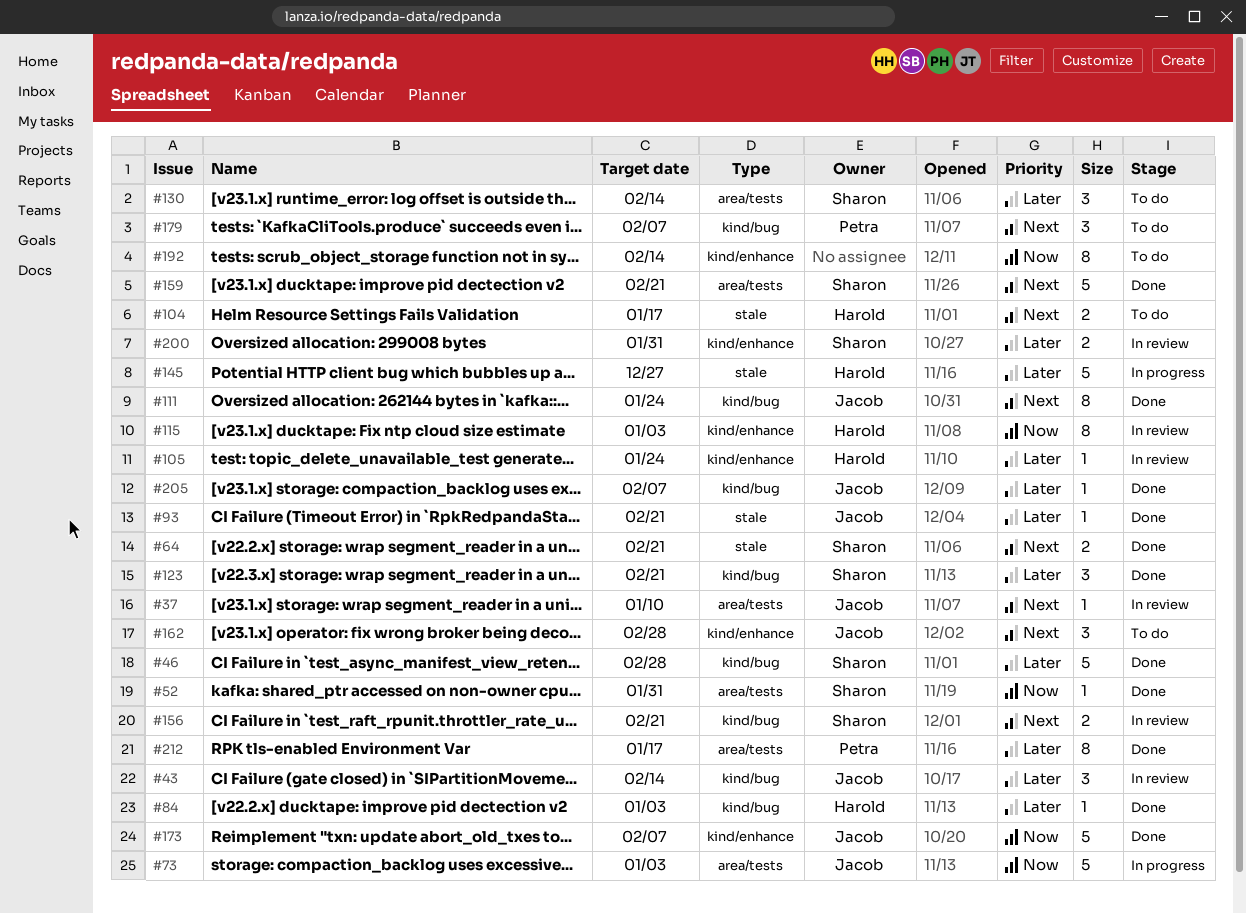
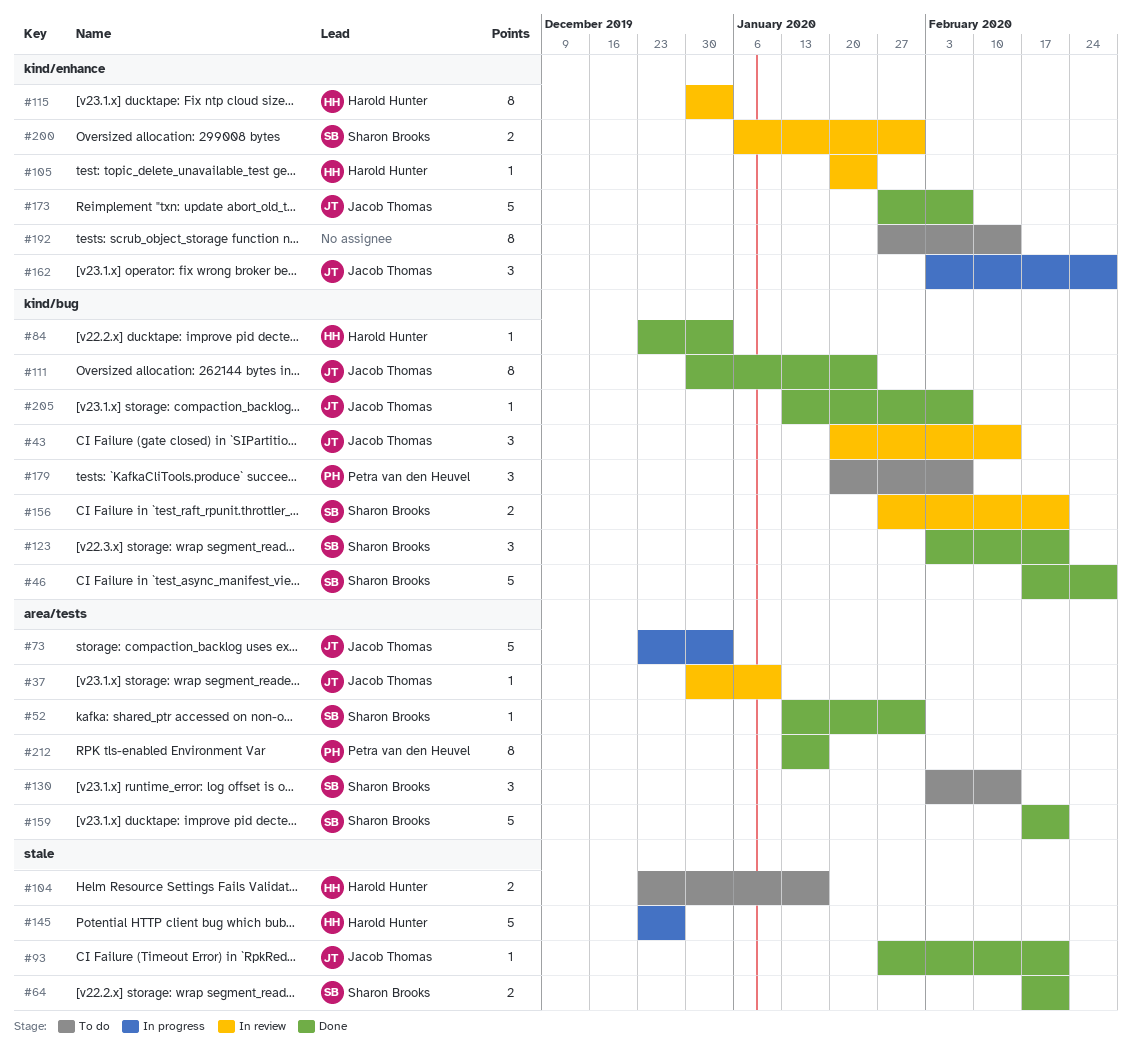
#162, status: To do -> In progress

